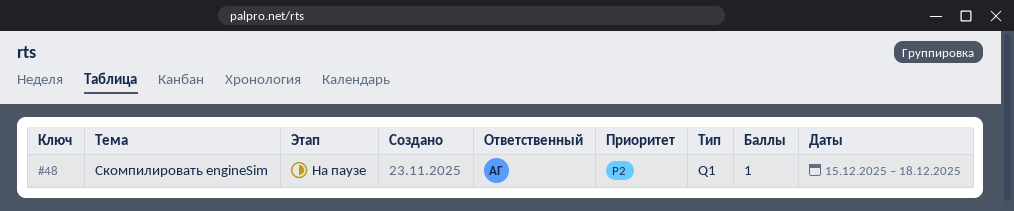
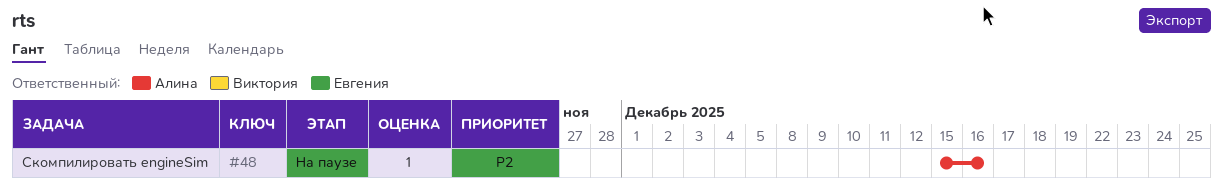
#48, due: Dec 18 -> Dec 16

